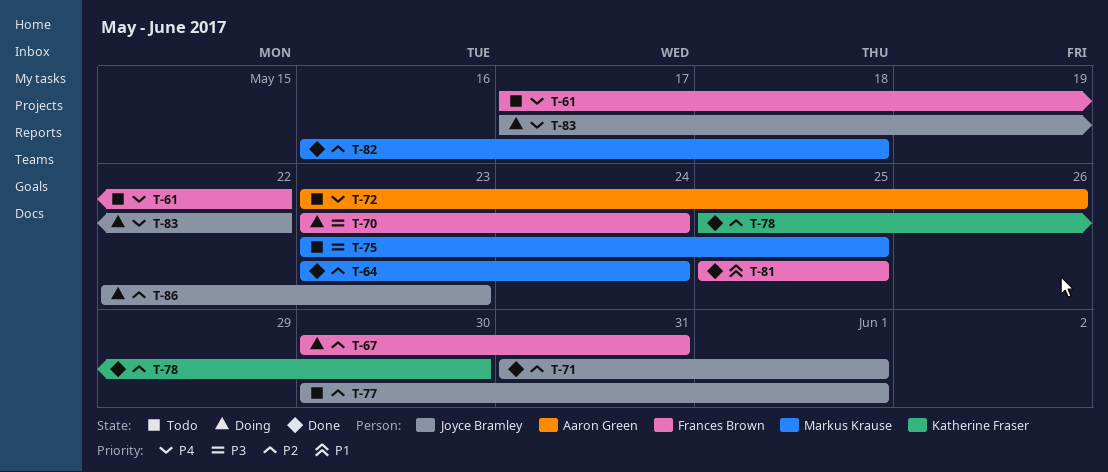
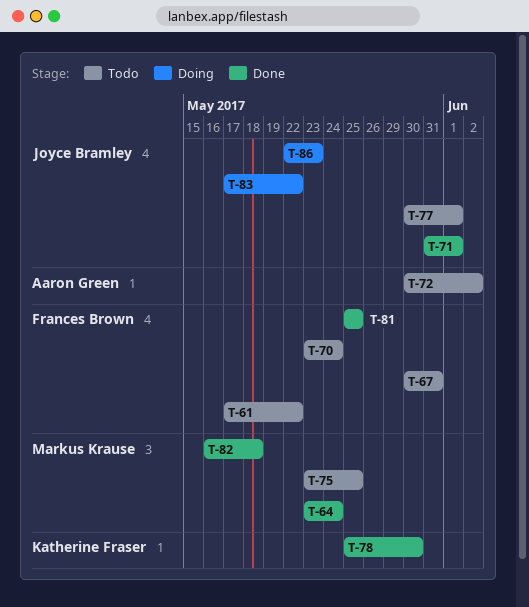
T-67, status: Doing -> Todo
T-70, status: Doing -> Todo
T-72, start: May 23 -> May 30
T-72, due: May 26 -> Jun 2

